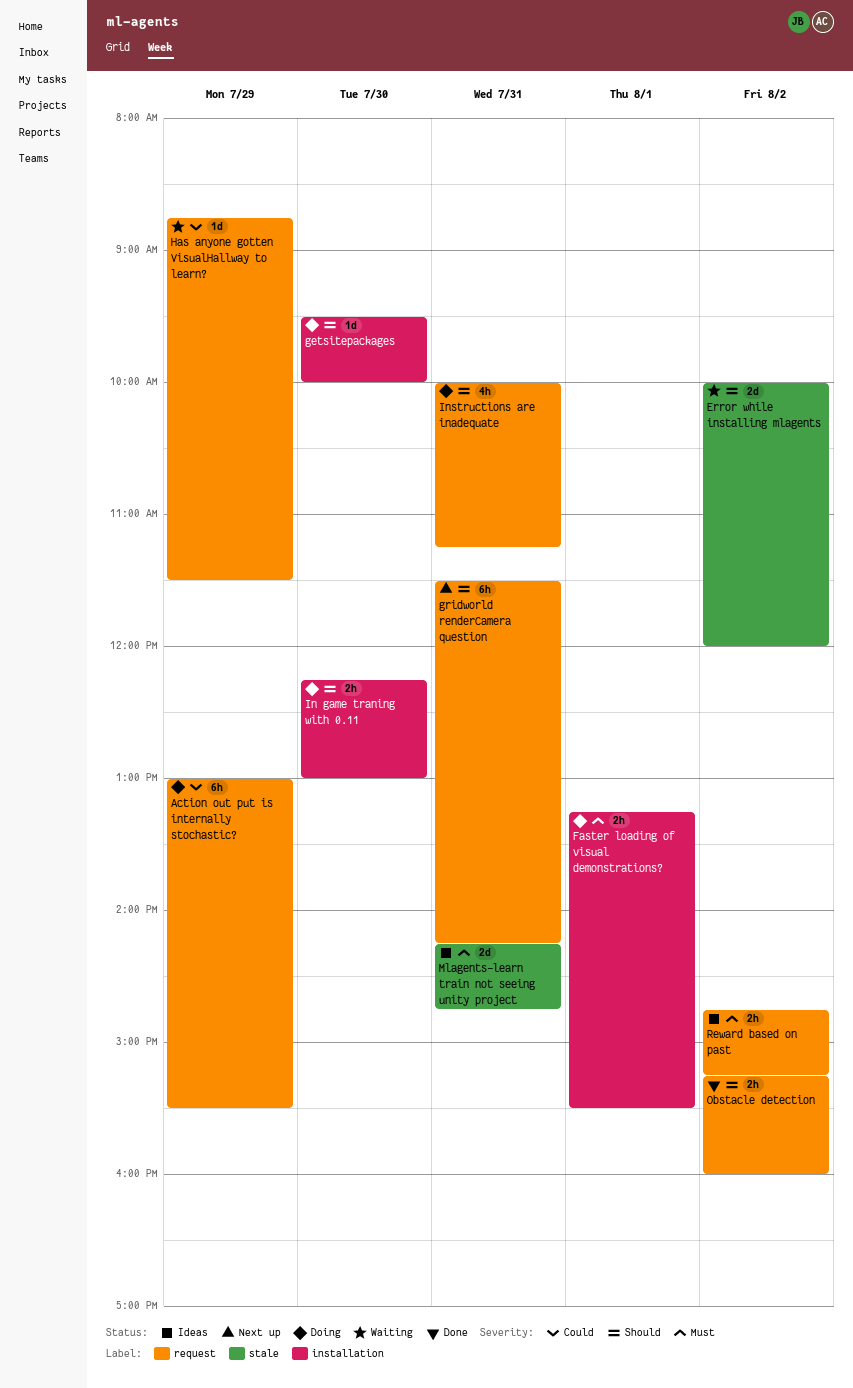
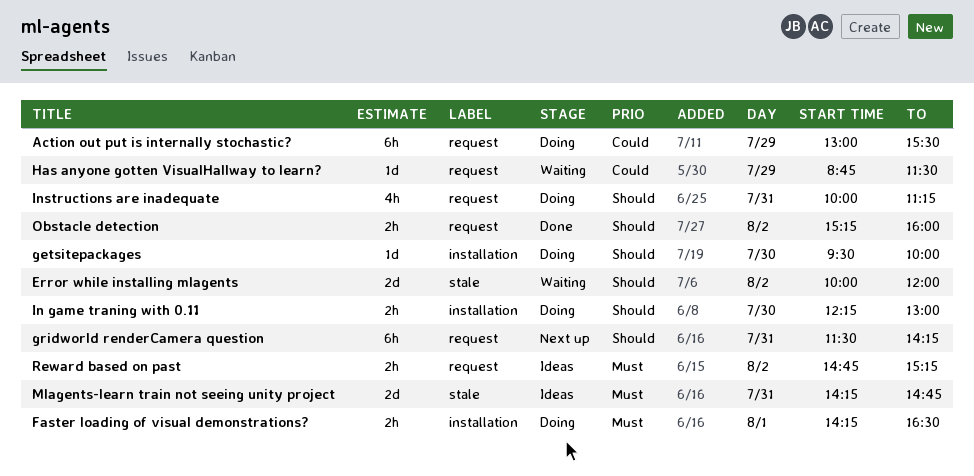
Faster loading of visual demonstrations?, begins: 13:15 -> 14:15
Faster loading of visual demonstrations?, ends: 15:30 -> 16:30

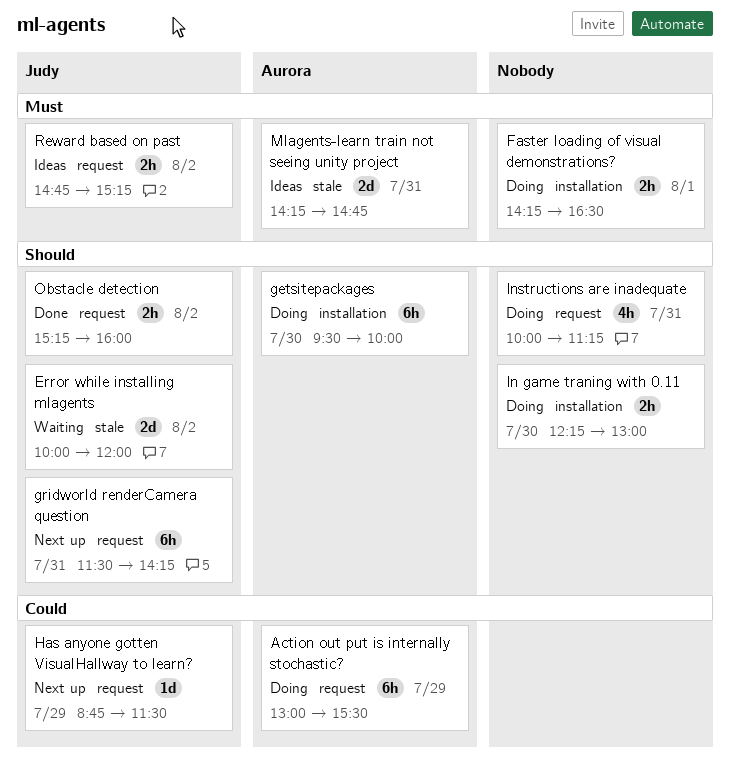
getsitepackages, estimate: 1d -> 6h
Has anyone gotten VisualHallway to learn?, status: Waiting -> Next up

